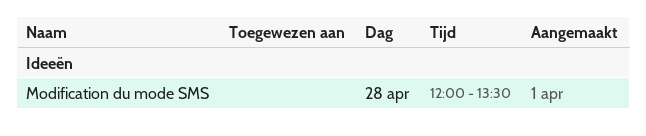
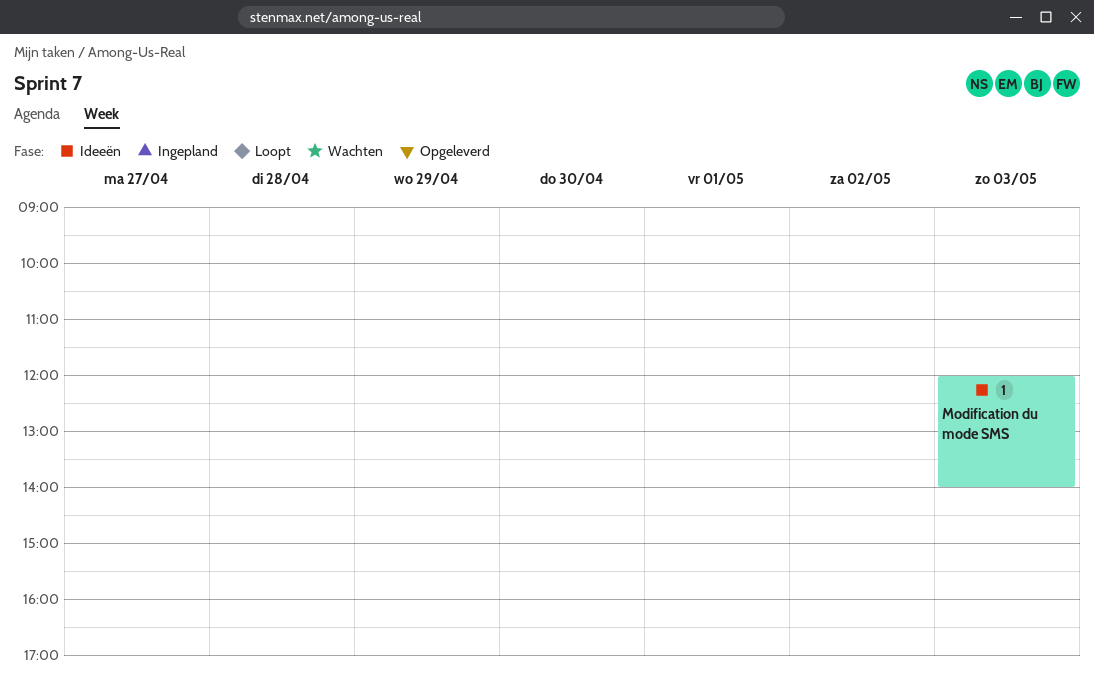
Modification du mode SMS, day: Apr 28 -> May 3
Modification du mode SMS, ends: 13:30 -> 14:00

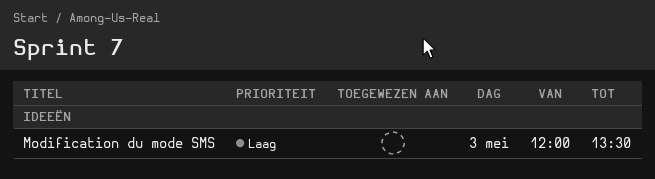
Modification du mode SMS, ends: 14:00 -> 13:30

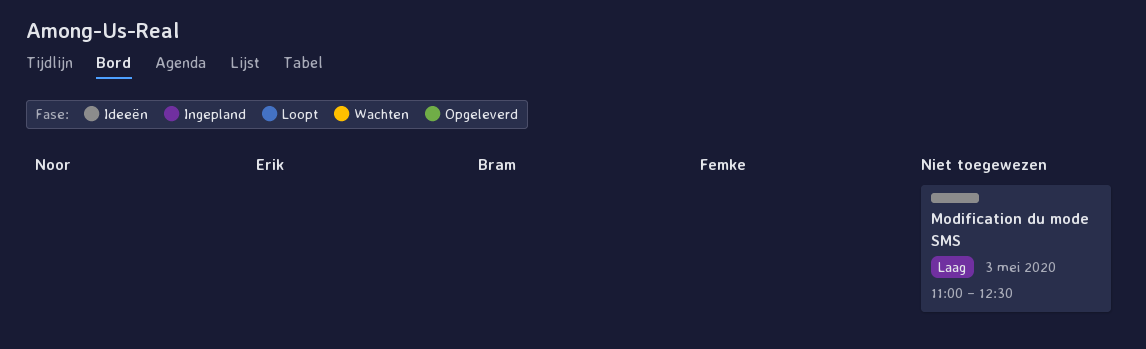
Modification du mode SMS, begins: 12:00 -> 11:00
Modification du mode SMS, ends: 13:30 -> 12:30

